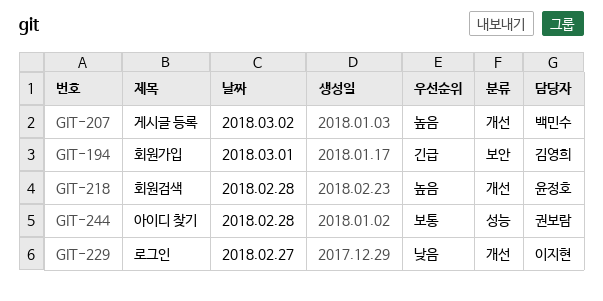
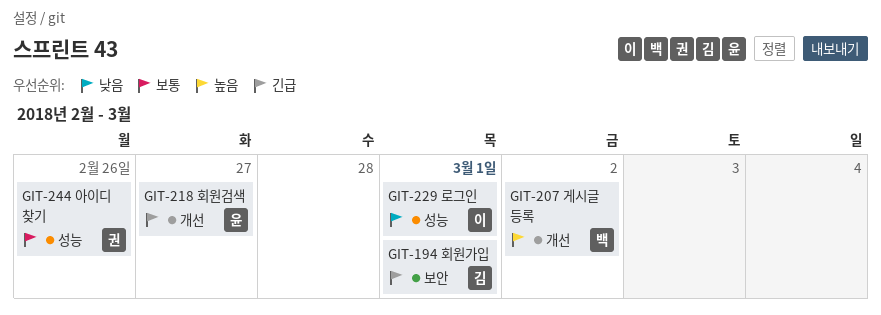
GIT-218, priority: 높음 -> 긴급
GIT-218, day: Feb 28 -> Feb 27
GIT-229, label: 개선 -> 성능
GIT-229, day: Feb 27 -> Mar 1
GIT-244, day: Feb 28 -> Feb 26

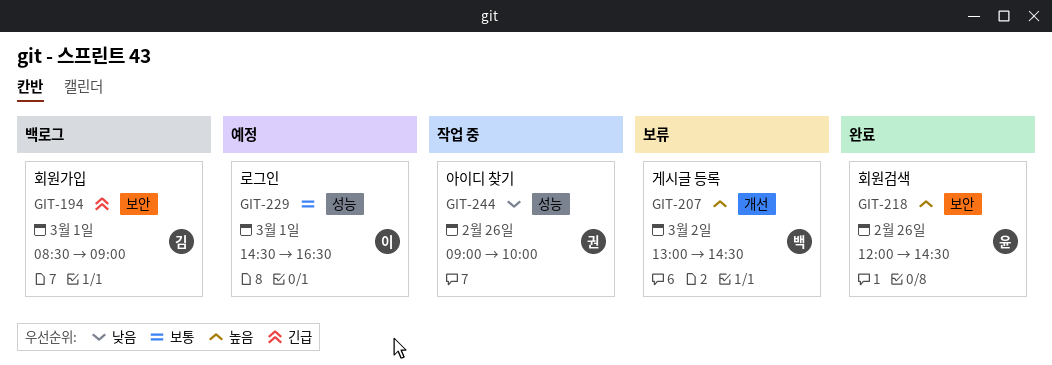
GIT-218, priority: 긴급 -> 높음
GIT-218, label: 개선 -> 보안
GIT-218, day: Feb 27 -> Feb 26
GIT-229, priority: 낮음 -> 보통
GIT-244, priority: 보통 -> 낮음

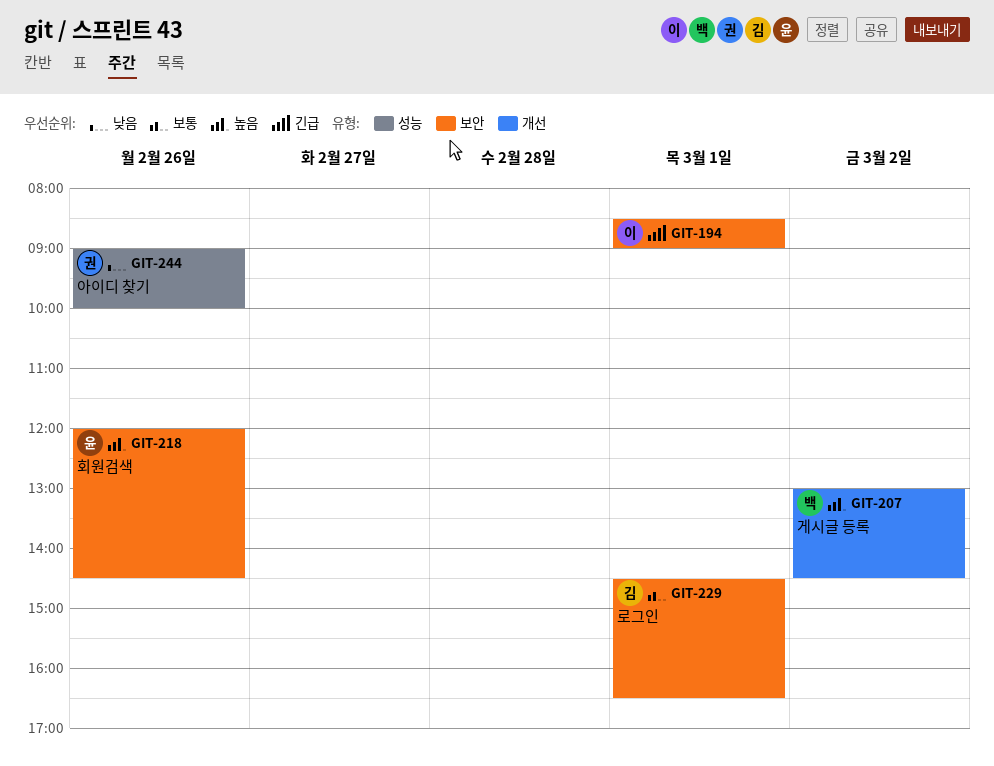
GIT-194, owner: 김 -> 이
GIT-229, owner: 이 -> 김
GIT-229, label: 성능 -> 보안

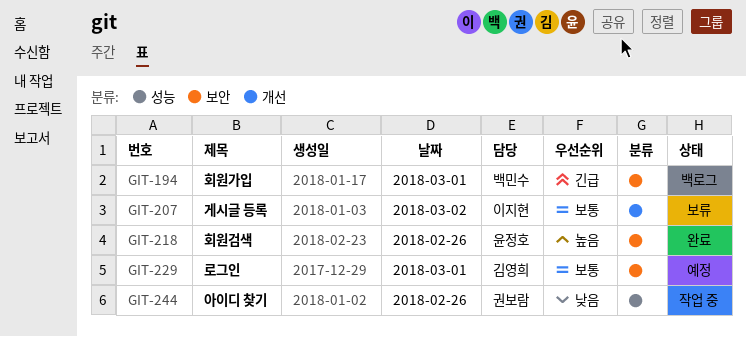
GIT-194, owner: 이지현 -> 백민수
GIT-207, owner: 백민수 -> 이지현
GIT-207, priority: 높음 -> 보통

